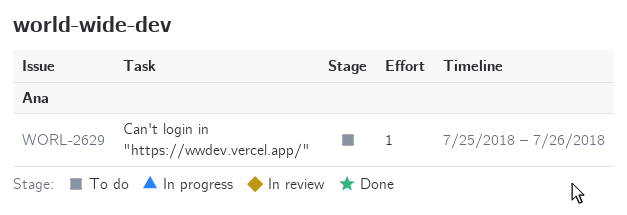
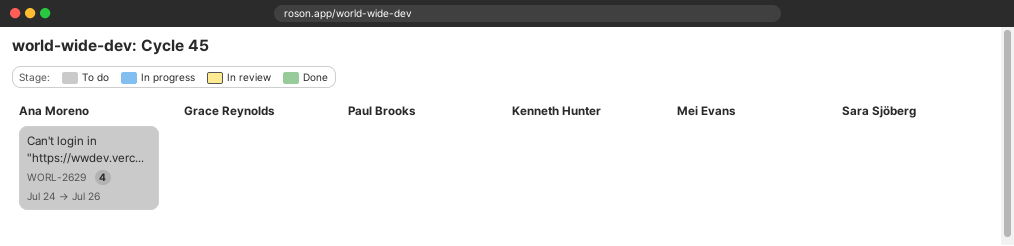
WORL-2629, estimate: 1 -> 4
WORL-2629, start: Jul 25 -> Jul 24

